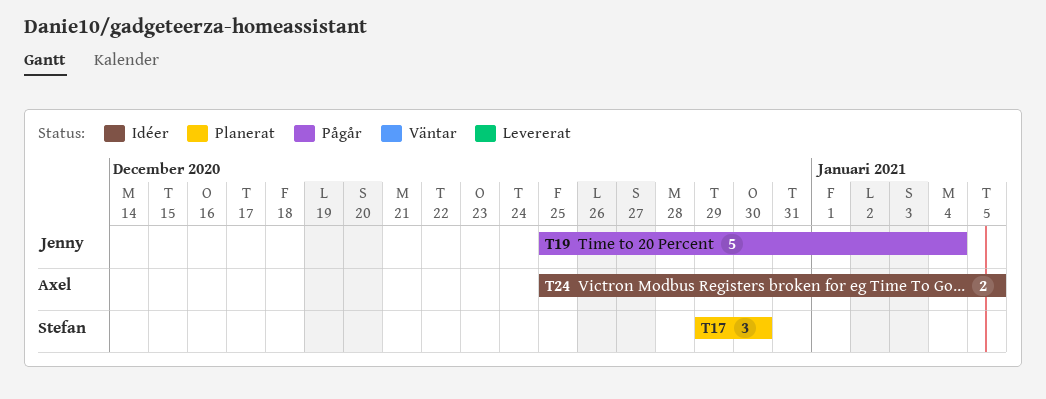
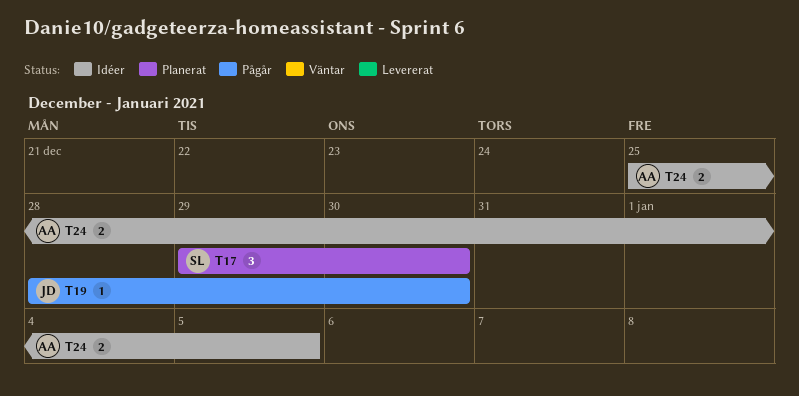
T19, estimate: 5 -> 1
T19, start: Dec 25 -> Dec 28
T19, due: Jan 4 -> Dec 30

